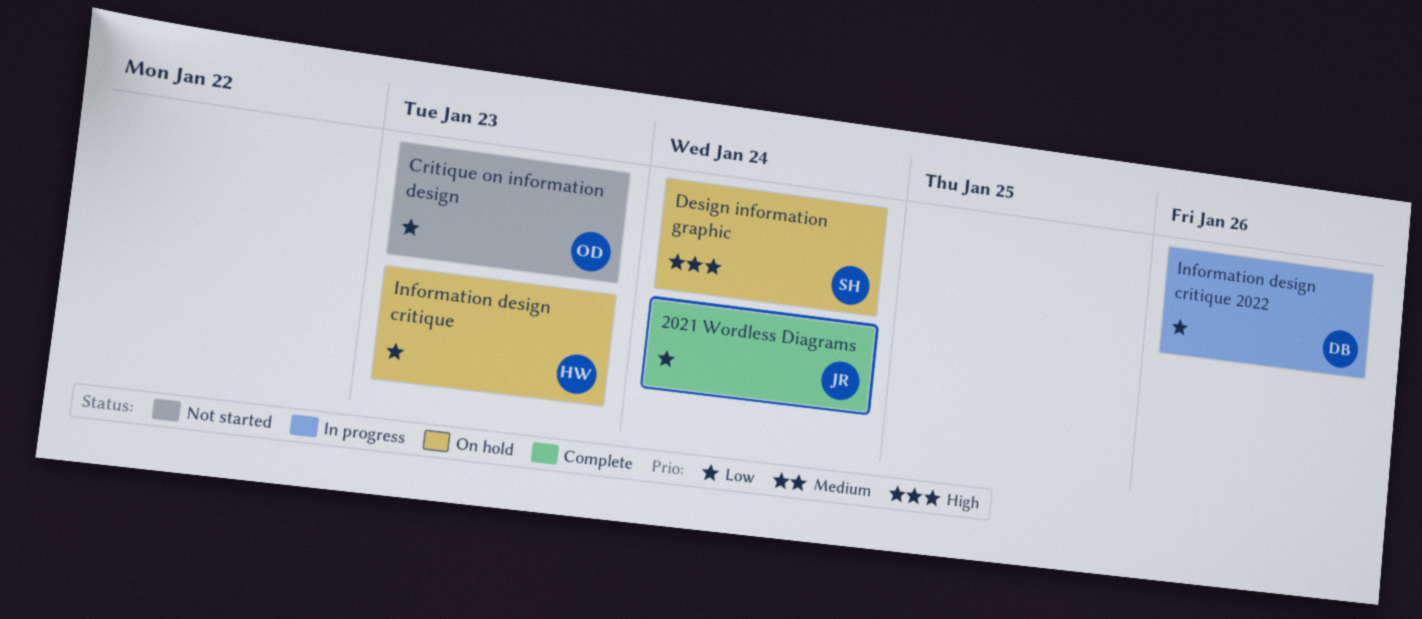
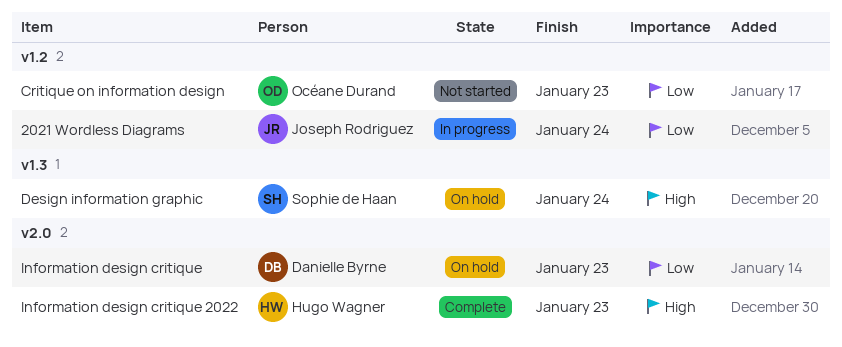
2021 Wordless Diagrams, status: Complete -> In progress
Information design critique, owner: Hugo Wagner -> Danielle Byrne
Information design critique 2022, status: In progress -> Complete
Information design critique 2022, owner: Danielle Byrne -> Hugo Wagner
Information design critique 2022, priority: Low -> High
Information design critique 2022, due: Jan 26 -> Jan 23

